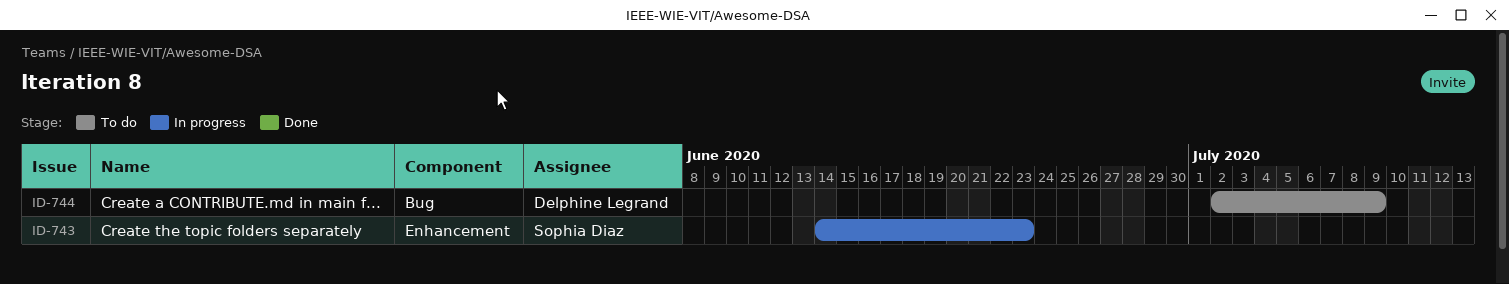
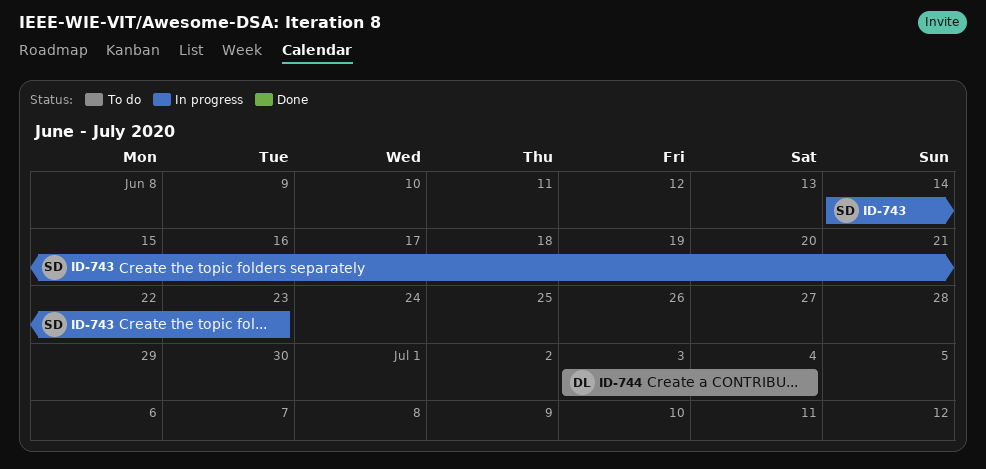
ID-744, start: Jul 2 -> Jul 3
ID-744, due: Jul 9 -> Jul 4

